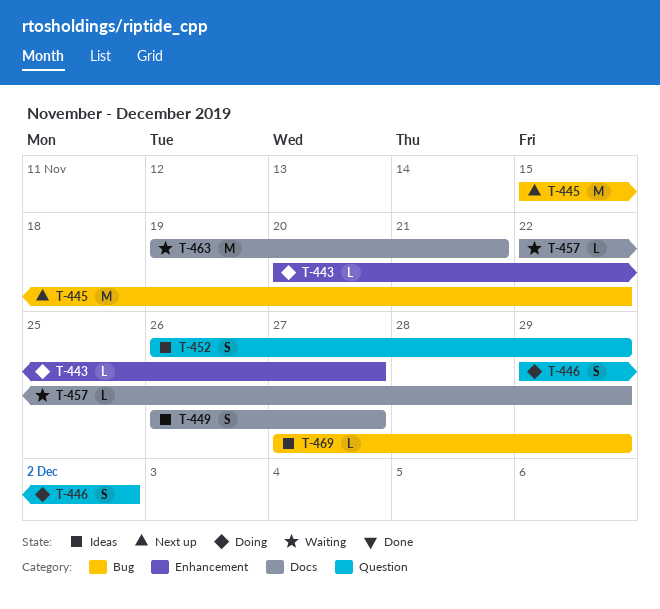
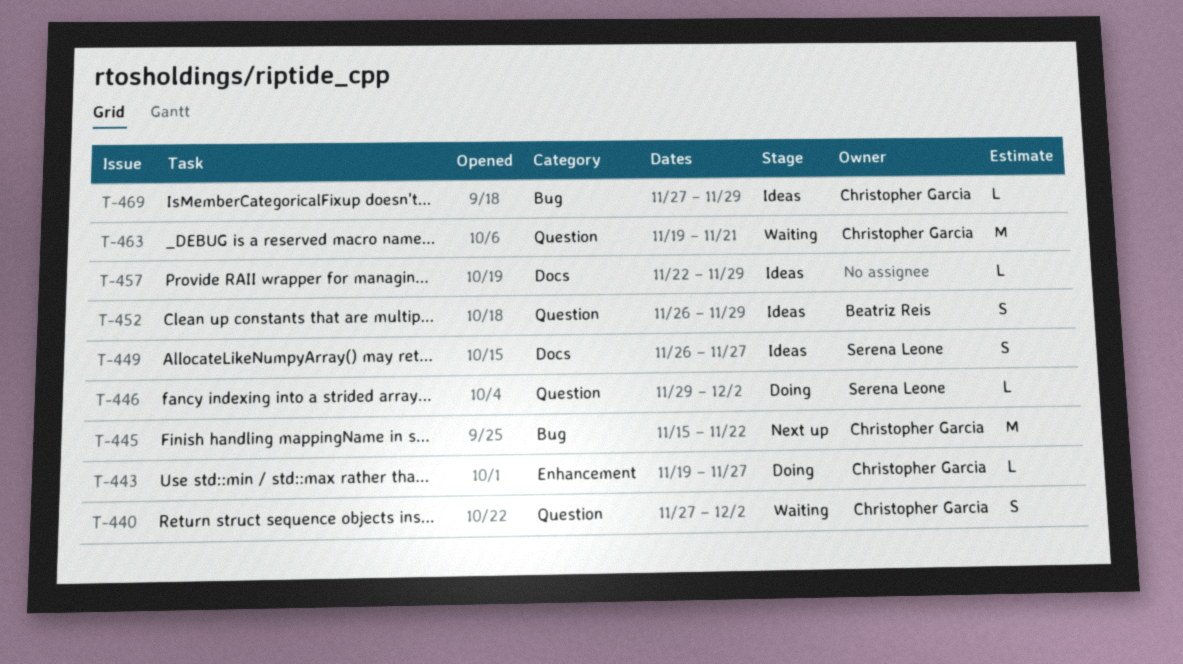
T-440: none -> present
T-443, start: Nov 20 -> Nov 19
T-446, estimate: S -> L
T-457, status: Waiting -> Ideas
T-463, label: Docs -> Question

